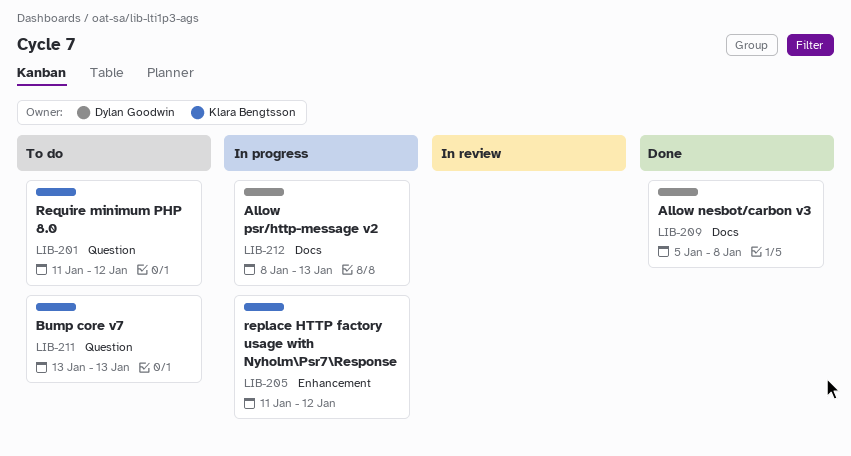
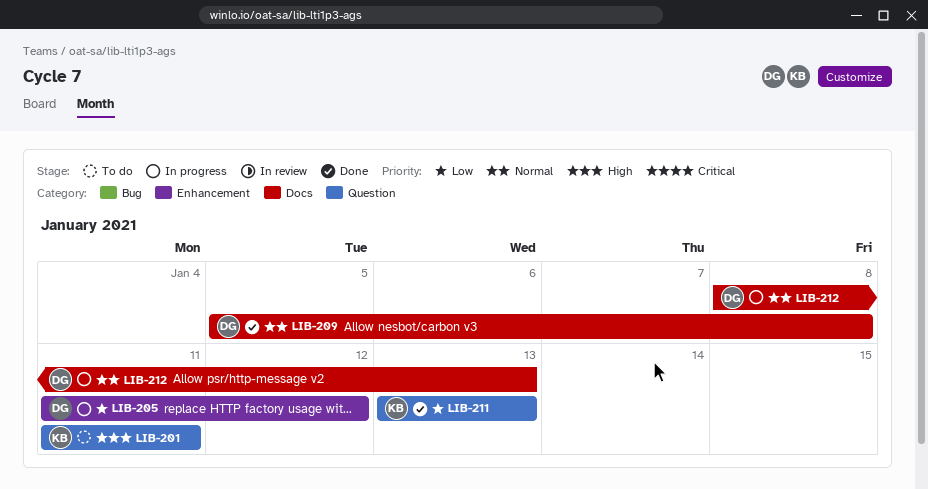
LIB-201, due: Jan 12 -> Jan 11
LIB-205, owner: Klara Bengtsson -> Dylan Goodwin
LIB-211, status: To do -> Done

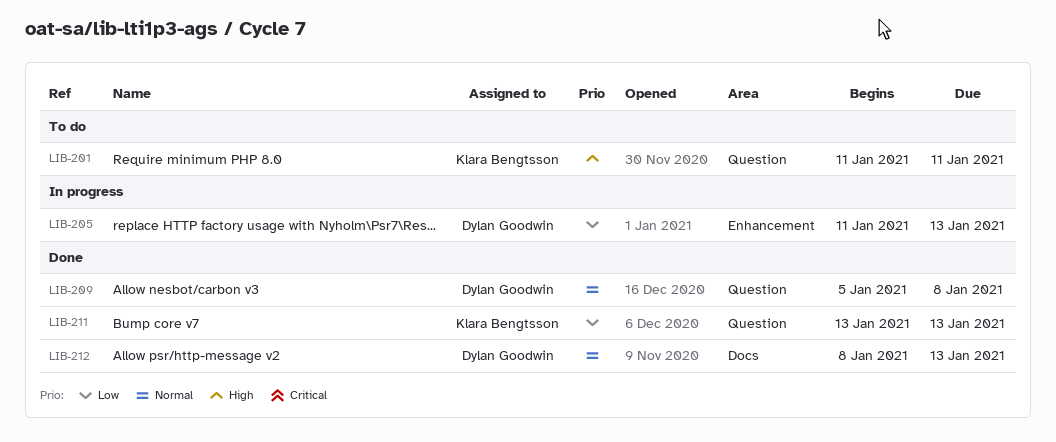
LIB-205, due: Jan 12 -> Jan 13
LIB-209, label: Docs -> Question
LIB-212, status: In progress -> Done

